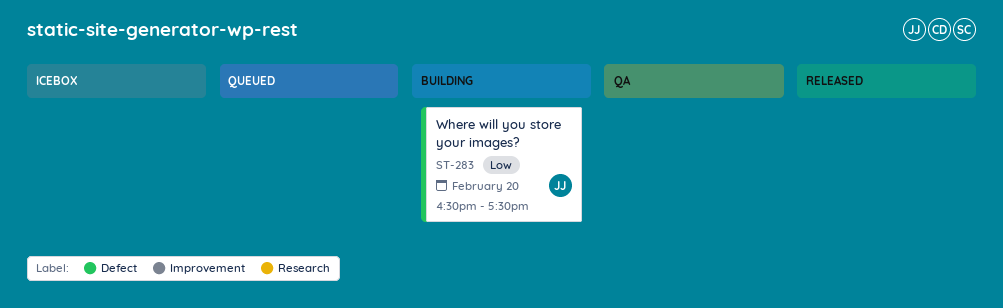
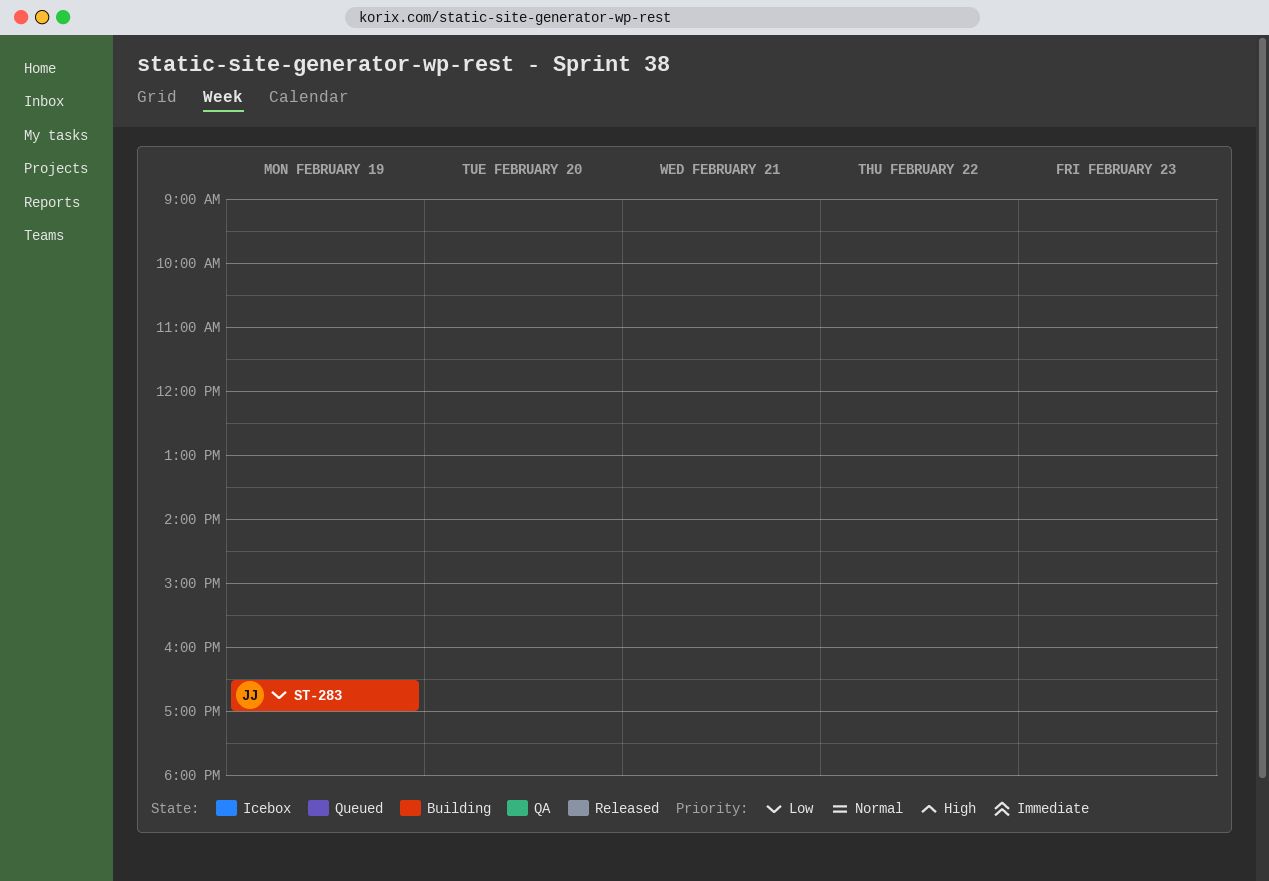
ST-283, day: Feb 20 -> Feb 19
ST-283, ends: 17:30 -> 17:00

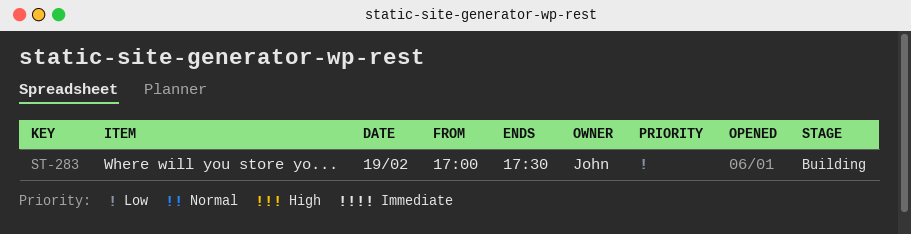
ST-283, begins: 16:30 -> 17:00
ST-283, ends: 17:00 -> 17:30

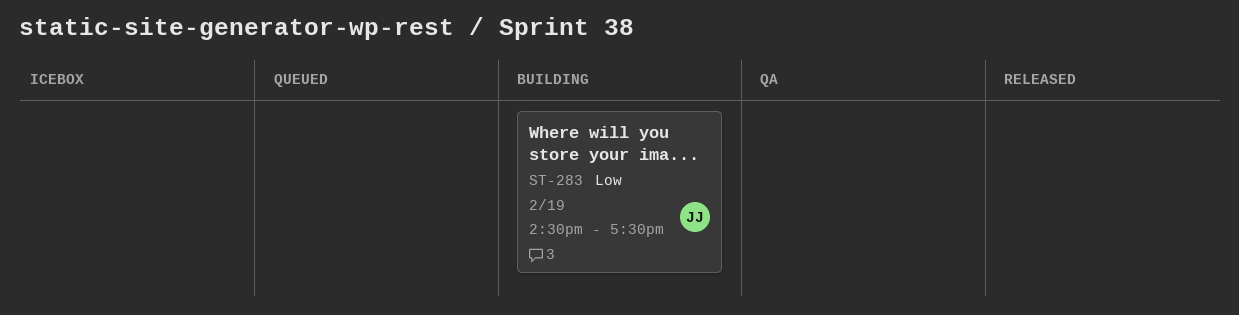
ST-283, begins: 17:00 -> 14:30

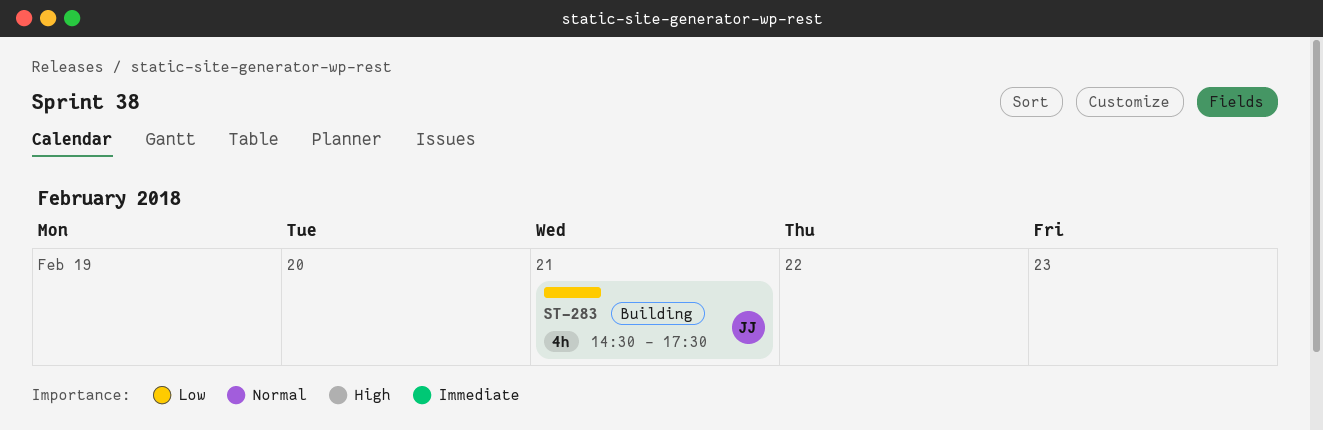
ST-283, day: Feb 19 -> Feb 21

